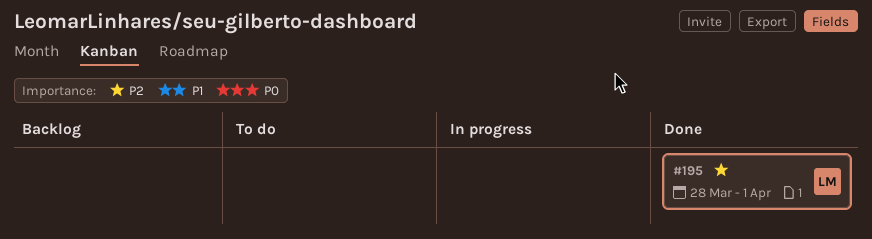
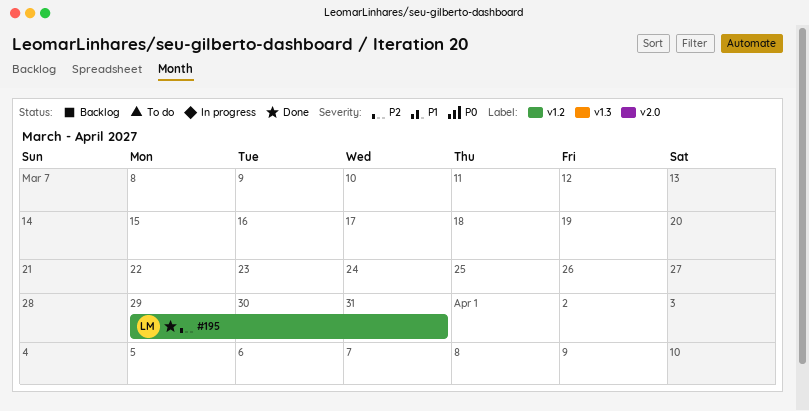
#195, start: Mar 28 -> Mar 29
#195, due: Apr 1 -> Mar 31

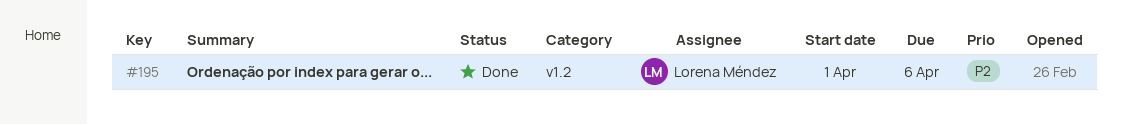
#195, start: Mar 29 -> Apr 1
#195, due: Mar 31 -> Apr 6

